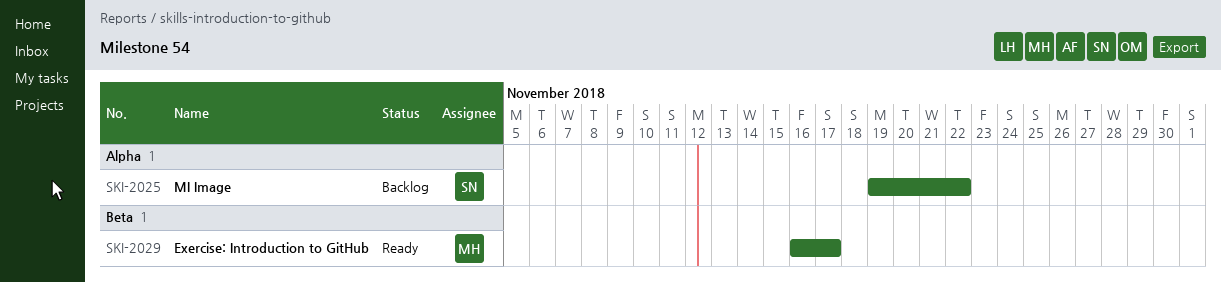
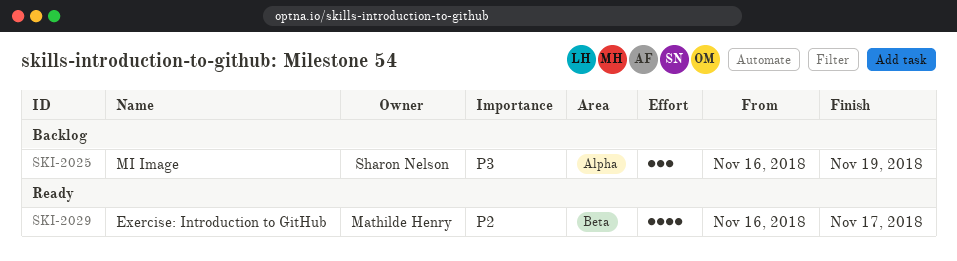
SKI-2025, start: Nov 19 -> Nov 16
SKI-2025, due: Nov 22 -> Nov 19

